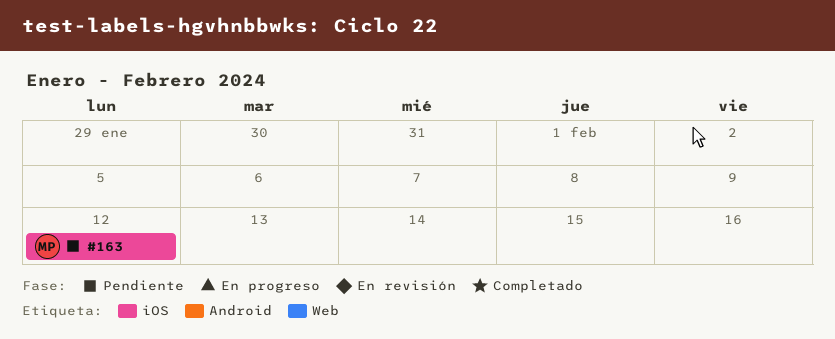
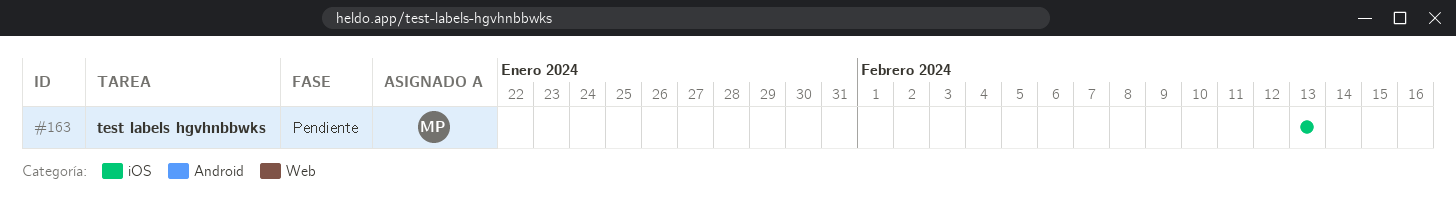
#163, start: Feb 12 -> Feb 13
#163, due: Feb 12 -> Feb 13

